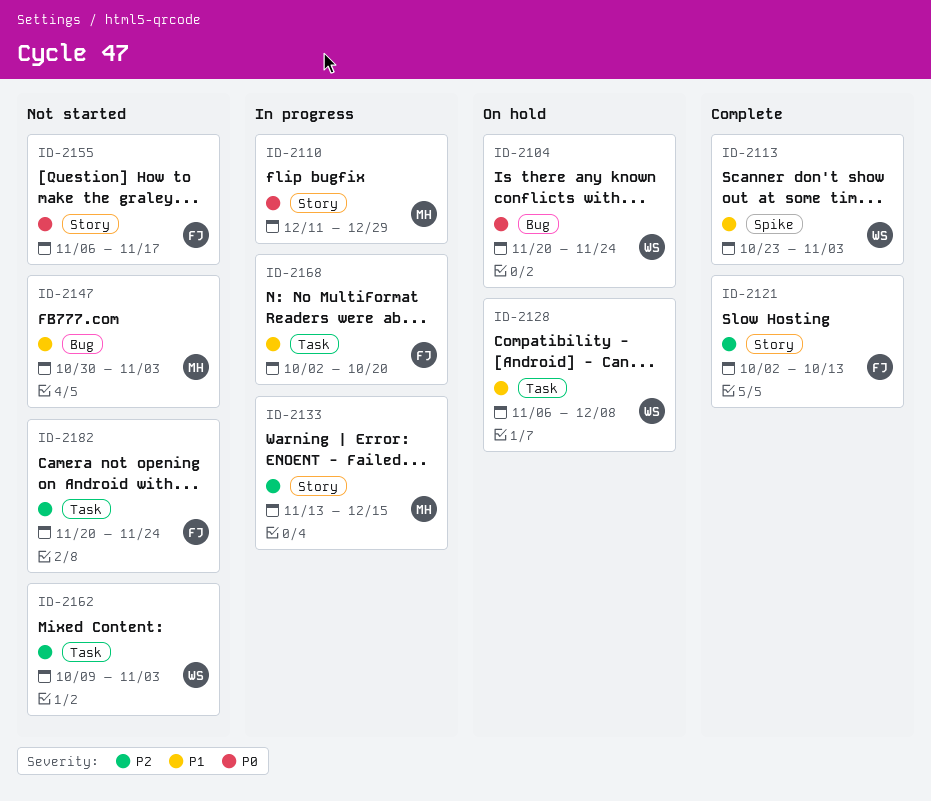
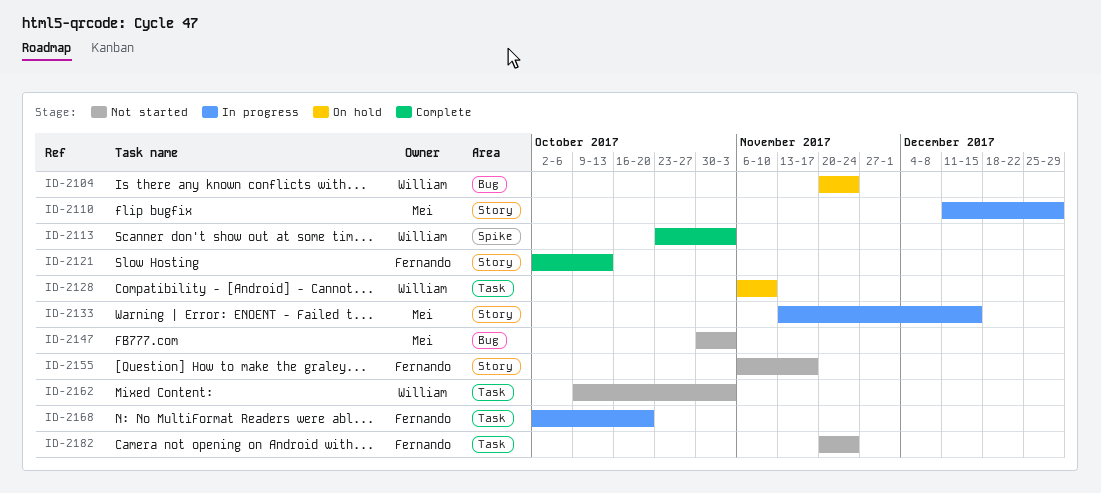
ID-2128, due: Dec 8 -> Nov 10

